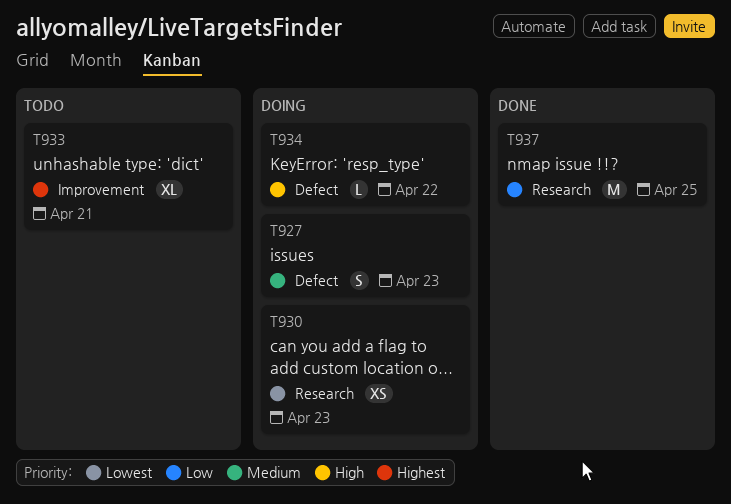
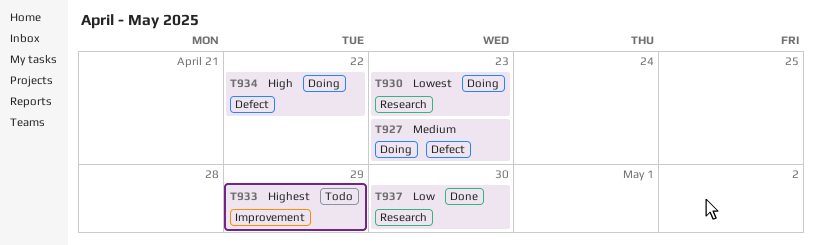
T933, due: Apr 21 -> Apr 29
T937, due: Apr 25 -> Apr 30

